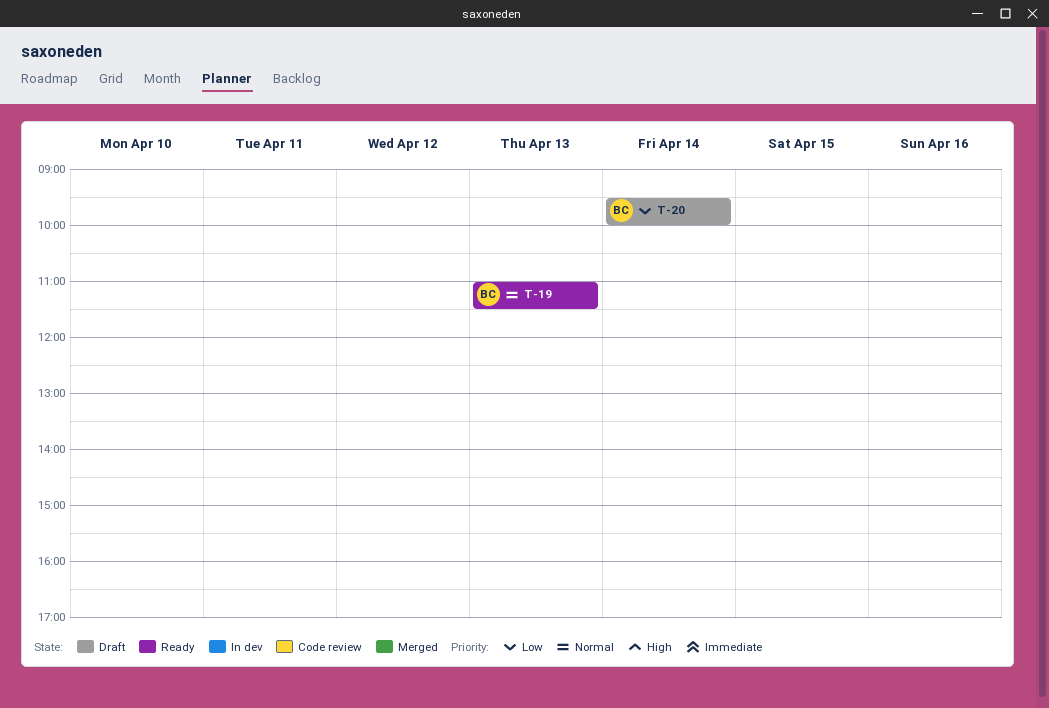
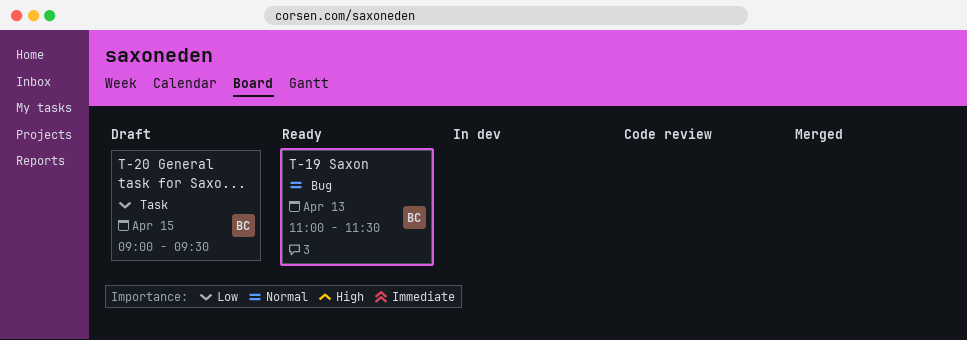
T-20, day: Apr 14 -> Apr 15
T-20, begins: 09:30 -> 09:00
T-20, ends: 10:00 -> 09:30

